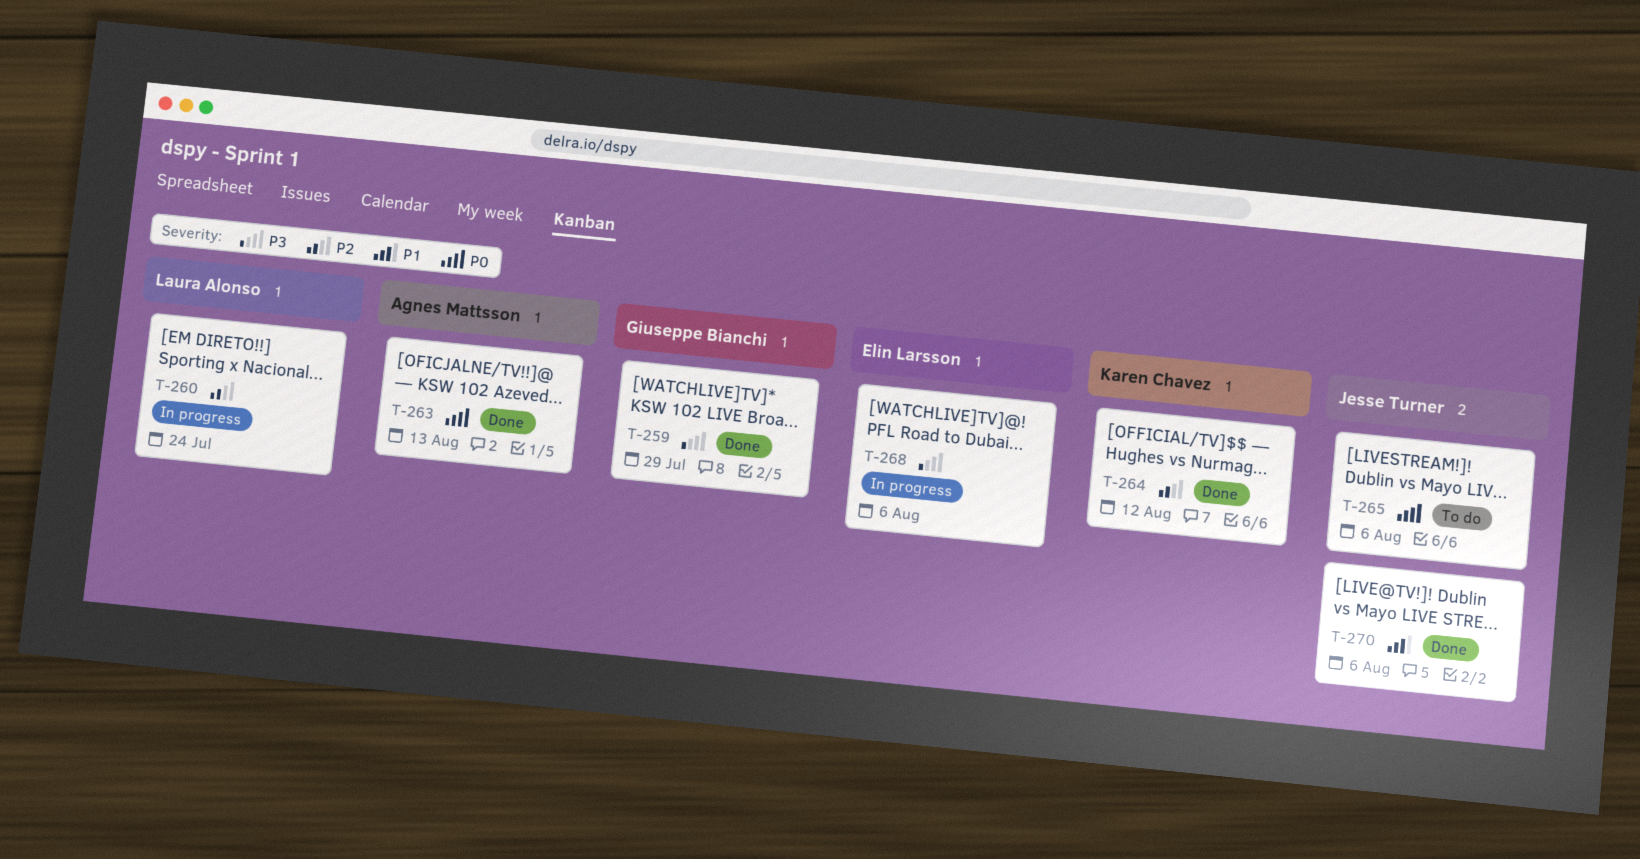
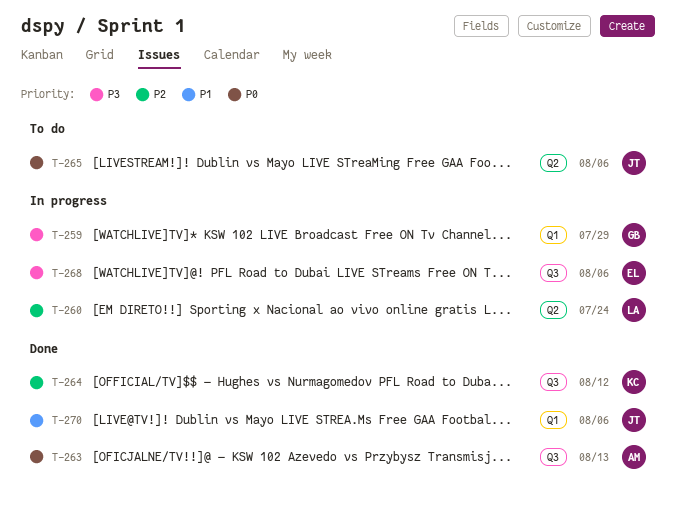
T-259, status: Done -> In progress

